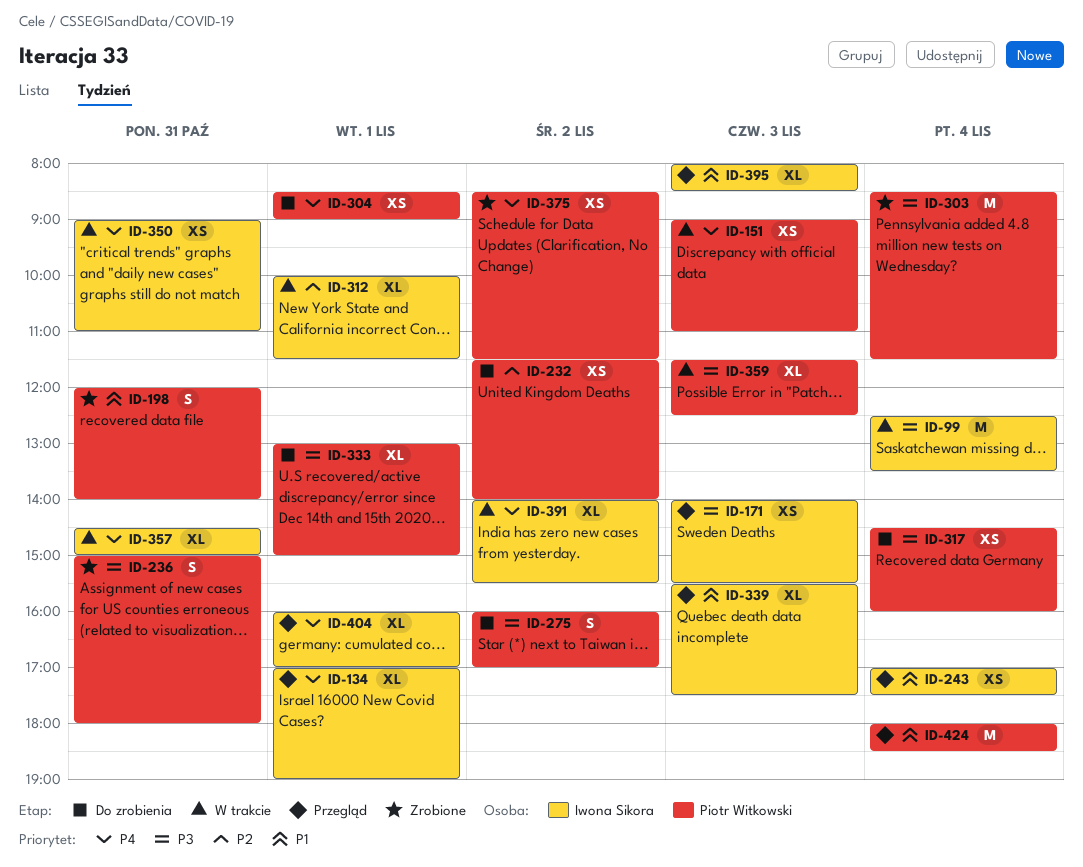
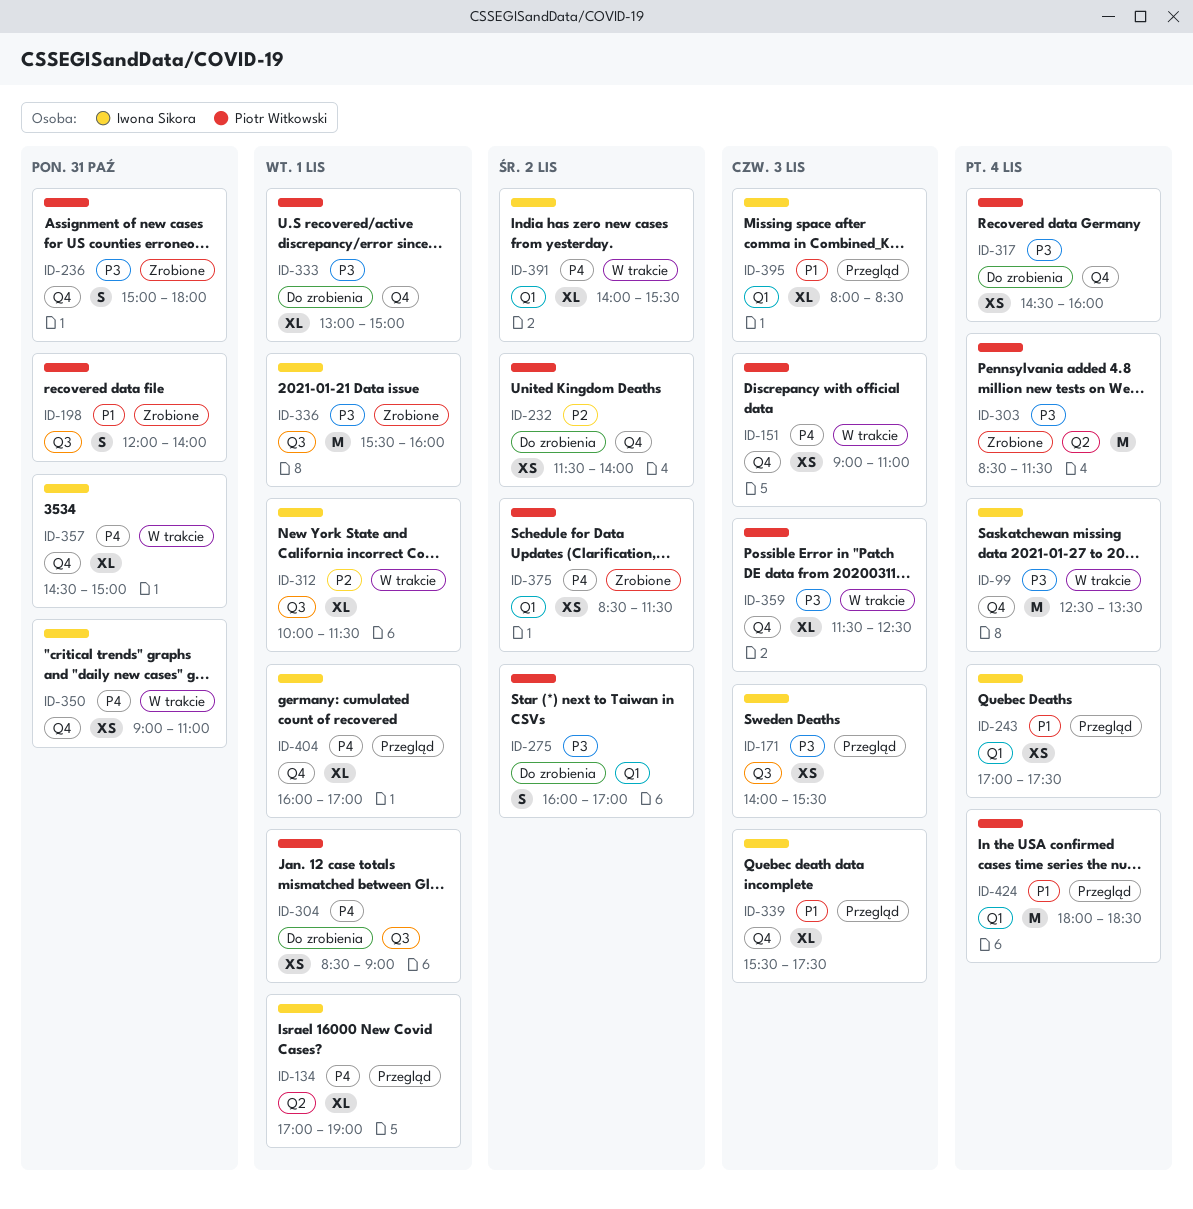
ID-336: none -> present

